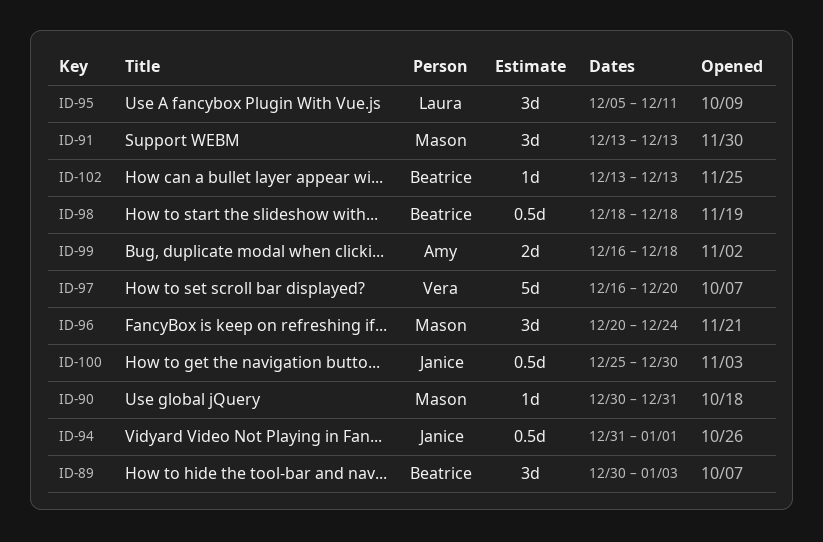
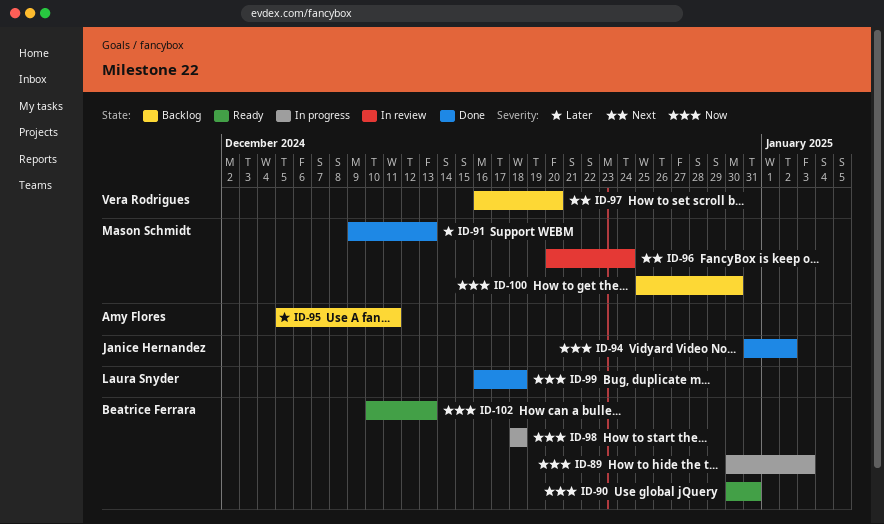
ID-90, owner: Mason Schmidt -> Beatrice Ferrara
ID-91, start: Dec 13 -> Dec 9
ID-94, due: Jan 1 -> Jan 2
ID-95, owner: Laura Snyder -> Amy Flores
ID-99, owner: Amy Flores -> Laura Snyder
ID-100, owner: Janice Hernandez -> Mason Schmidt
ID-102, start: Dec 13 -> Dec 10

